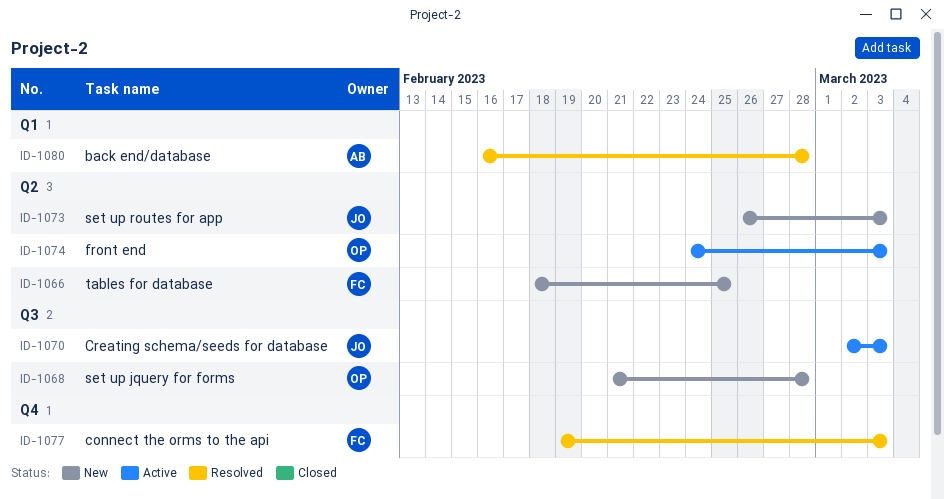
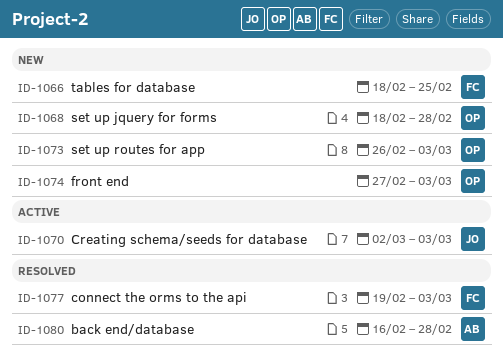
ID-1068, start: Feb 21 -> Feb 18
ID-1073, owner: JO -> OP
ID-1074, status: Active -> New
ID-1074, start: Feb 24 -> Feb 27

